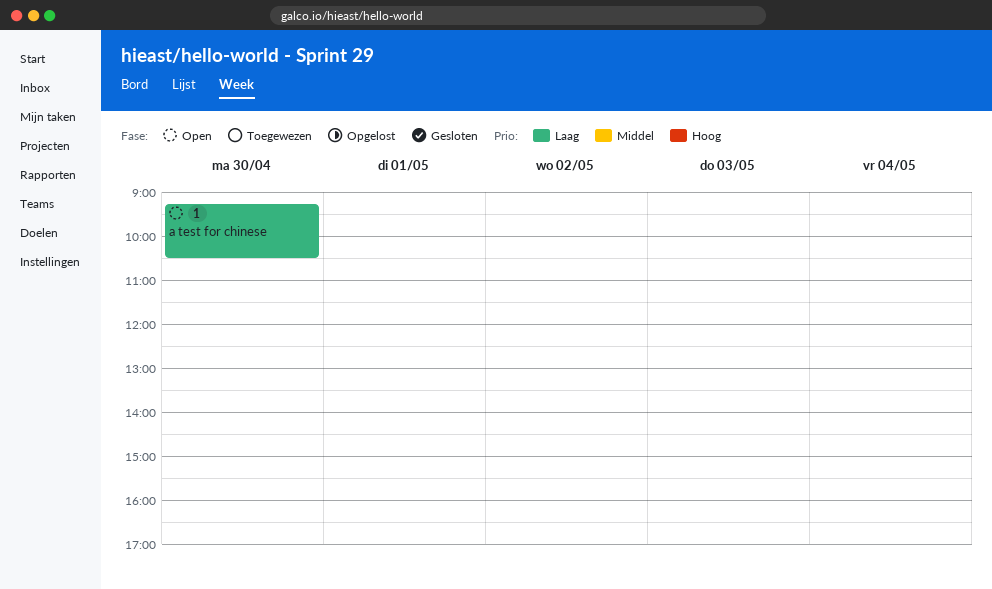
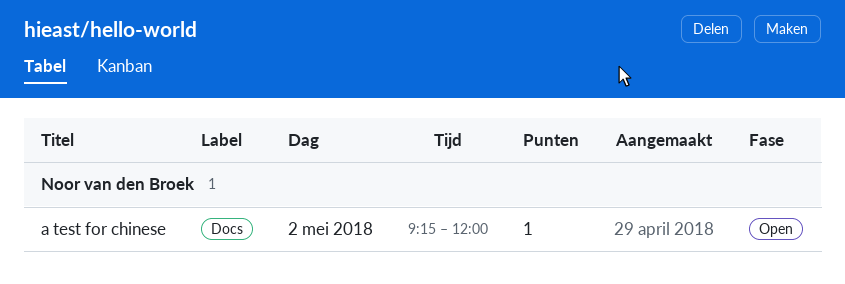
a test for chinese, day: Apr 30 -> May 2
a test for chinese, ends: 10:30 -> 12:00

